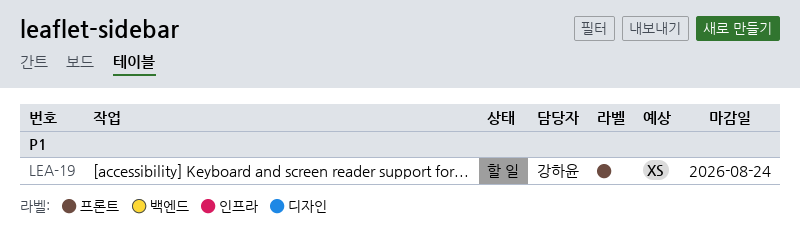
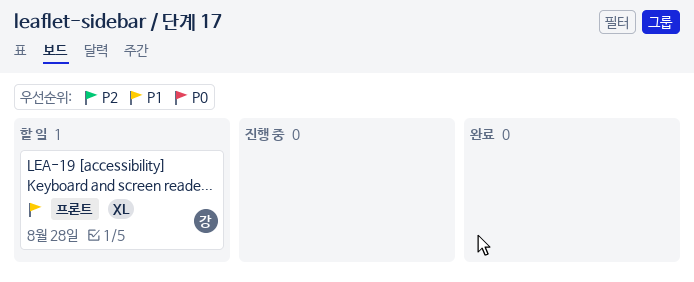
LEA-19, estimate: XS -> XL
LEA-19, due: Aug 24 -> Aug 28

